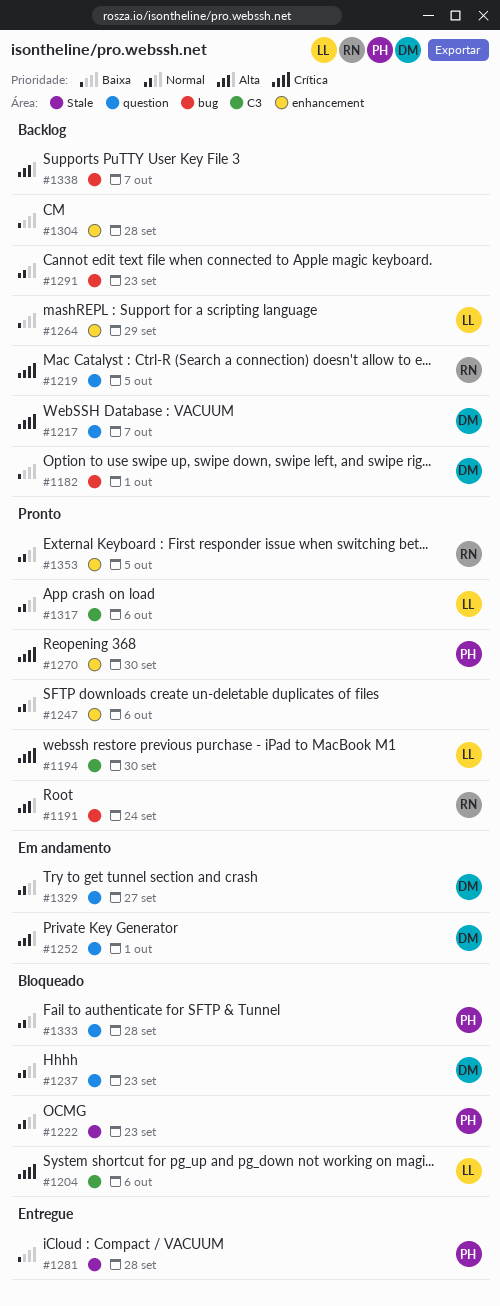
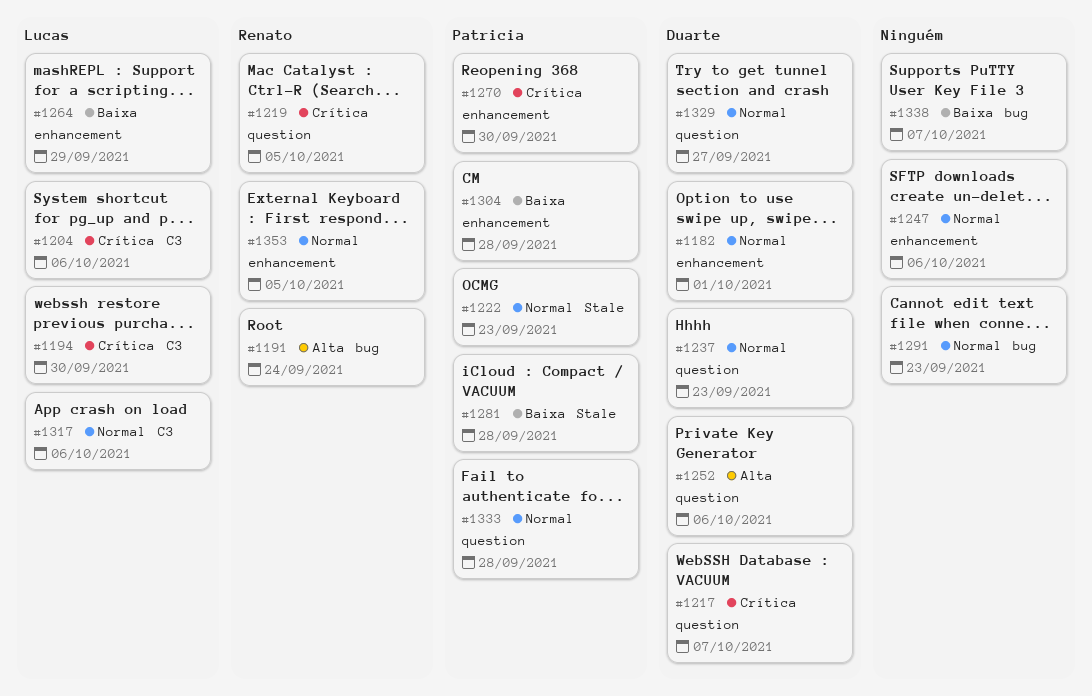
#1182, priority: Baixa -> Normal
#1182, label: bug -> enhancement
#1252, due: Oct 1 -> Oct 6
#1304, owner: none -> Patricia
#1338, priority: Alta -> Baixa

